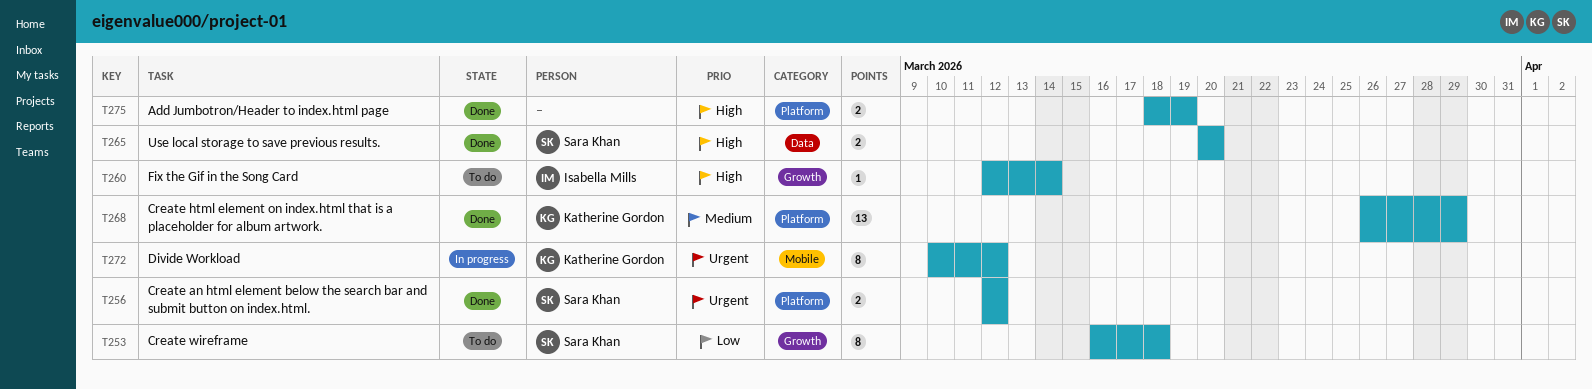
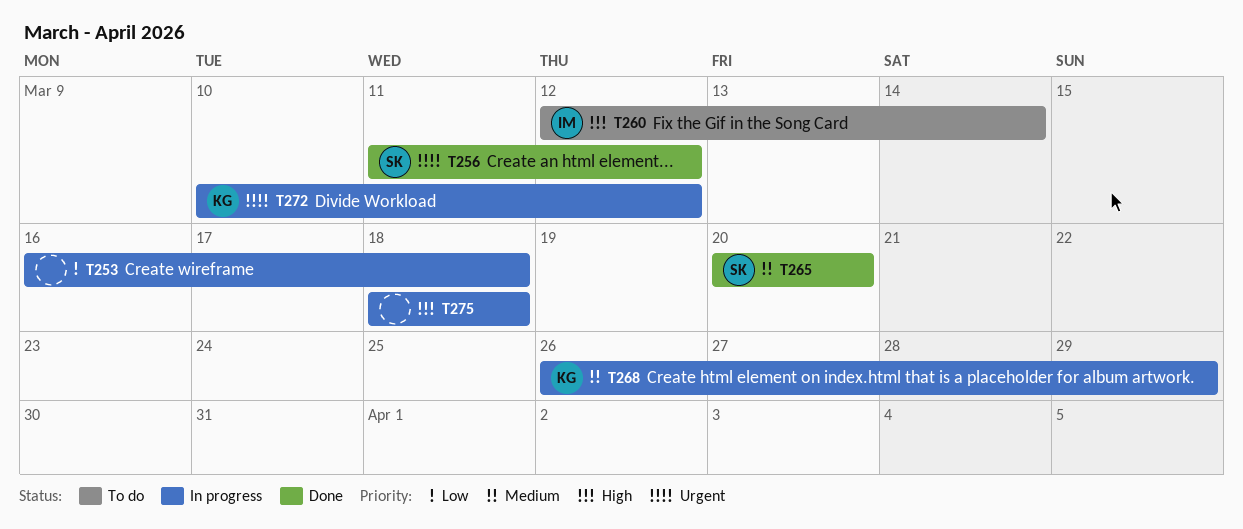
T253, status: To do -> In progress
T253, owner: Sara Khan -> none
T256, start: Mar 12 -> Mar 11
T265, priority: High -> Medium
T268, status: Done -> In progress
T275, status: Done -> In progress
T275, due: Mar 19 -> Mar 18

